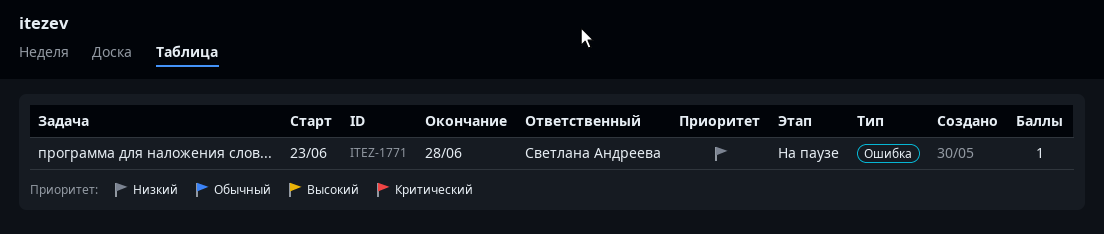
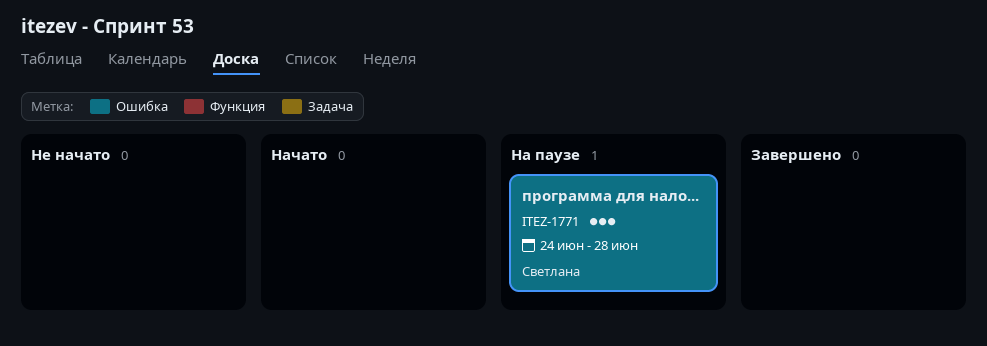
ITEZ-1771, estimate: 1 -> 3
ITEZ-1771, start: Jun 23 -> Jun 24

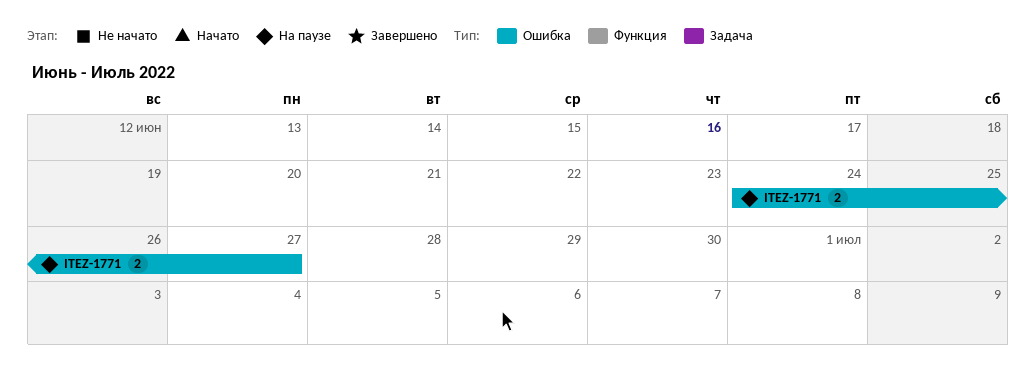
ITEZ-1771, estimate: 3 -> 2
ITEZ-1771, due: Jun 28 -> Jun 27

